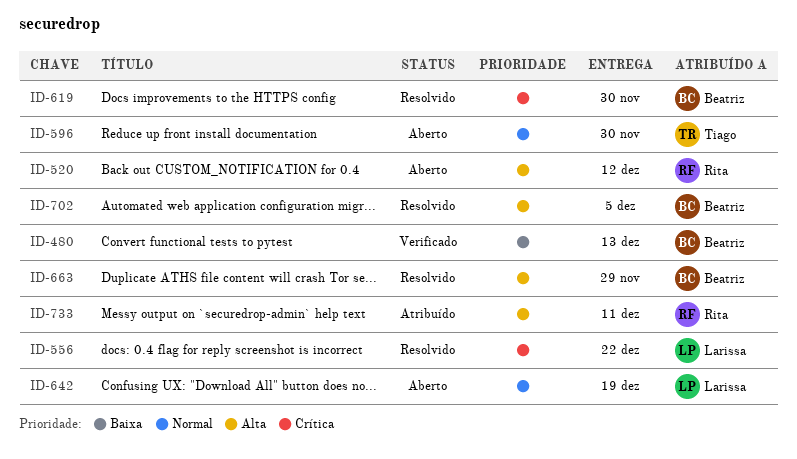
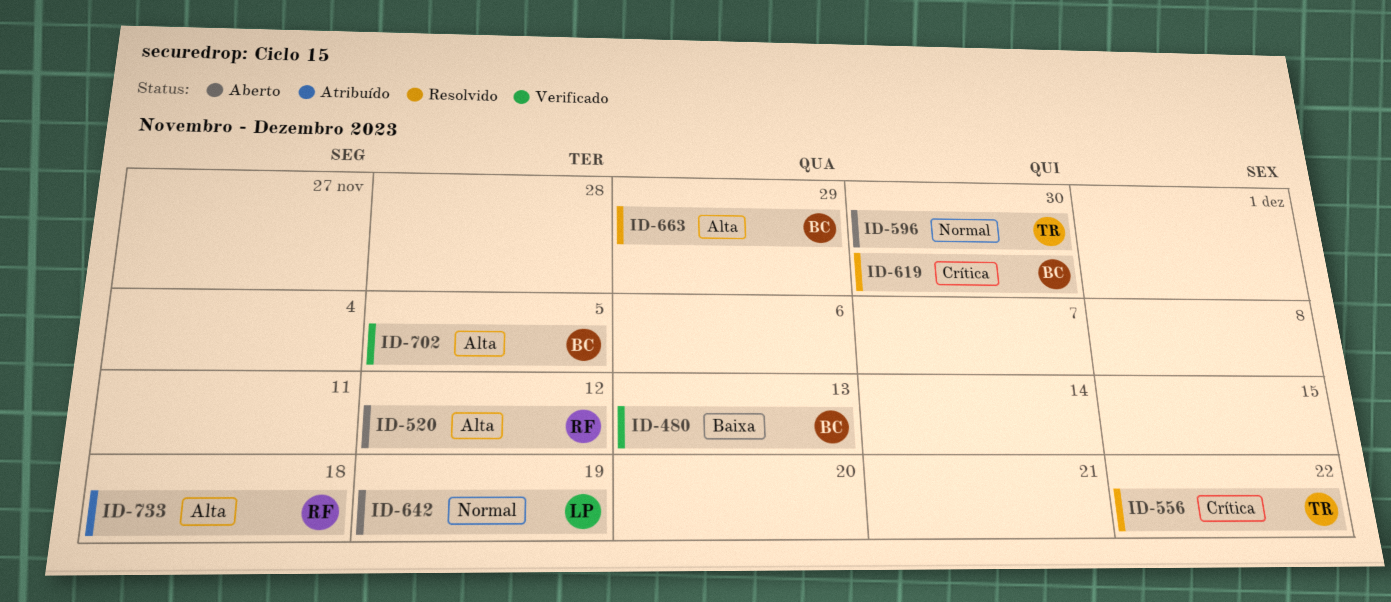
ID-556, owner: Larissa -> Tiago
ID-702, status: Resolvido -> Verificado
ID-733, due: Dec 11 -> Dec 18

